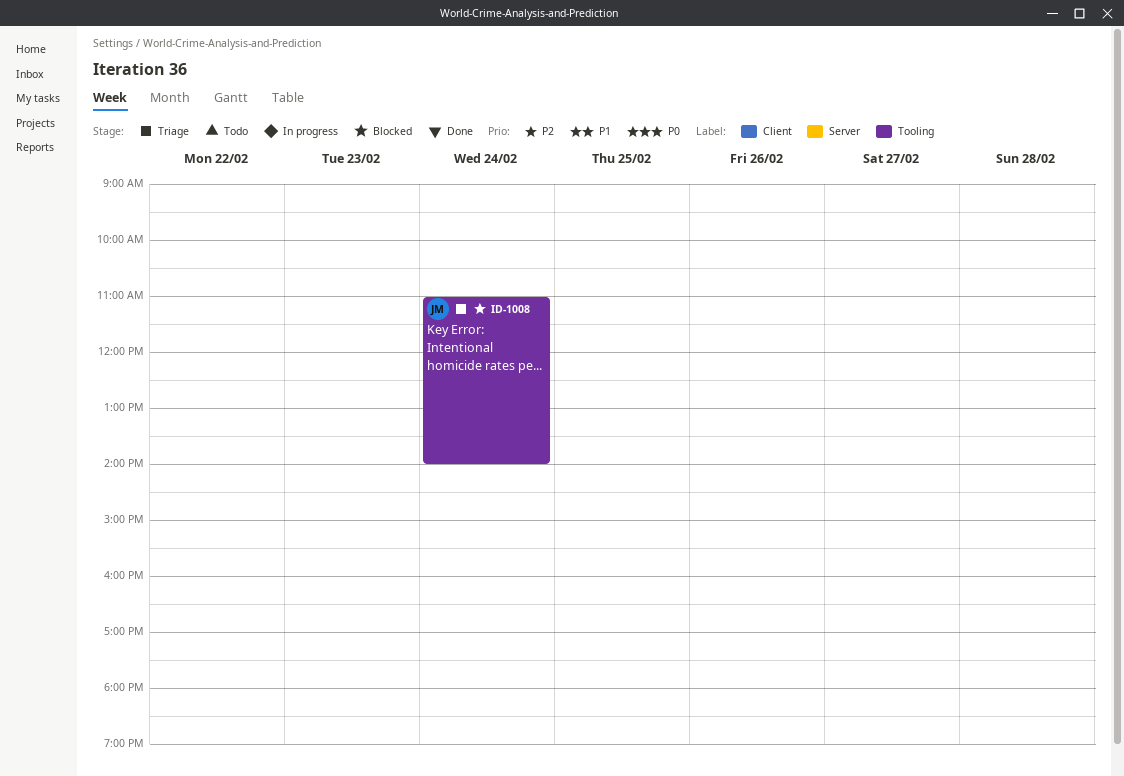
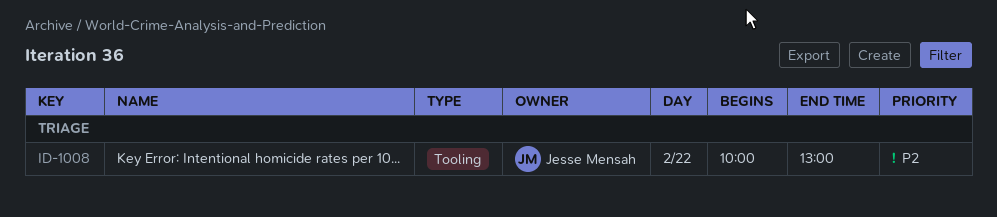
ID-1008, day: Feb 24 -> Feb 22
ID-1008, begins: 11:00 -> 10:00
ID-1008, ends: 14:00 -> 13:00

